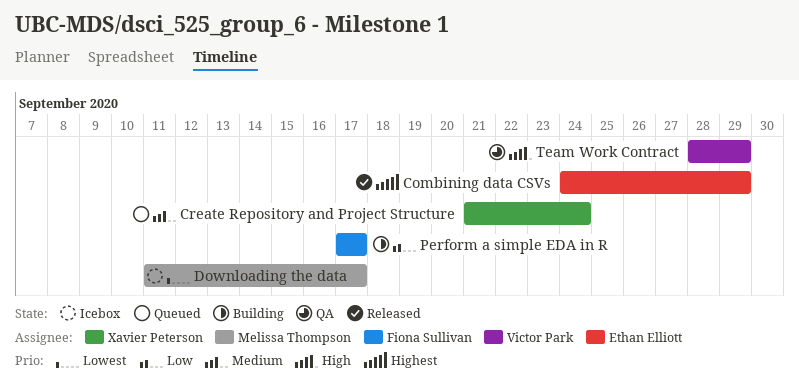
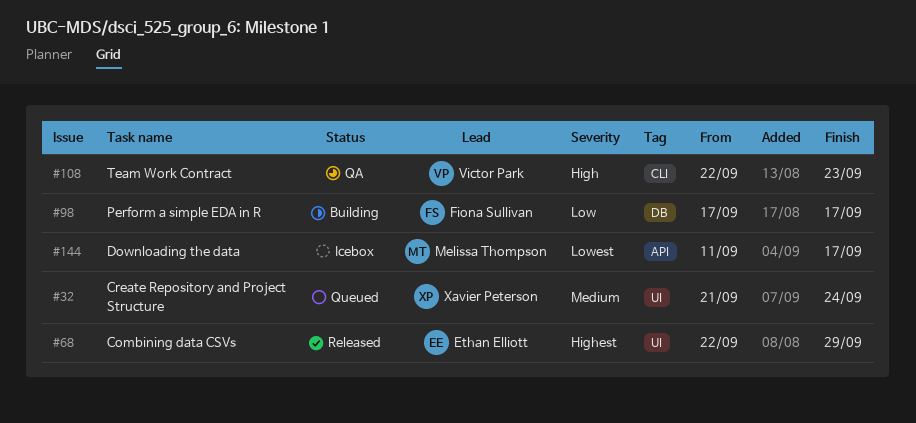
Combining data CSVs, start: Sep 24 -> Sep 22
Team Work Contract, start: Sep 28 -> Sep 22
Team Work Contract, due: Sep 29 -> Sep 23

